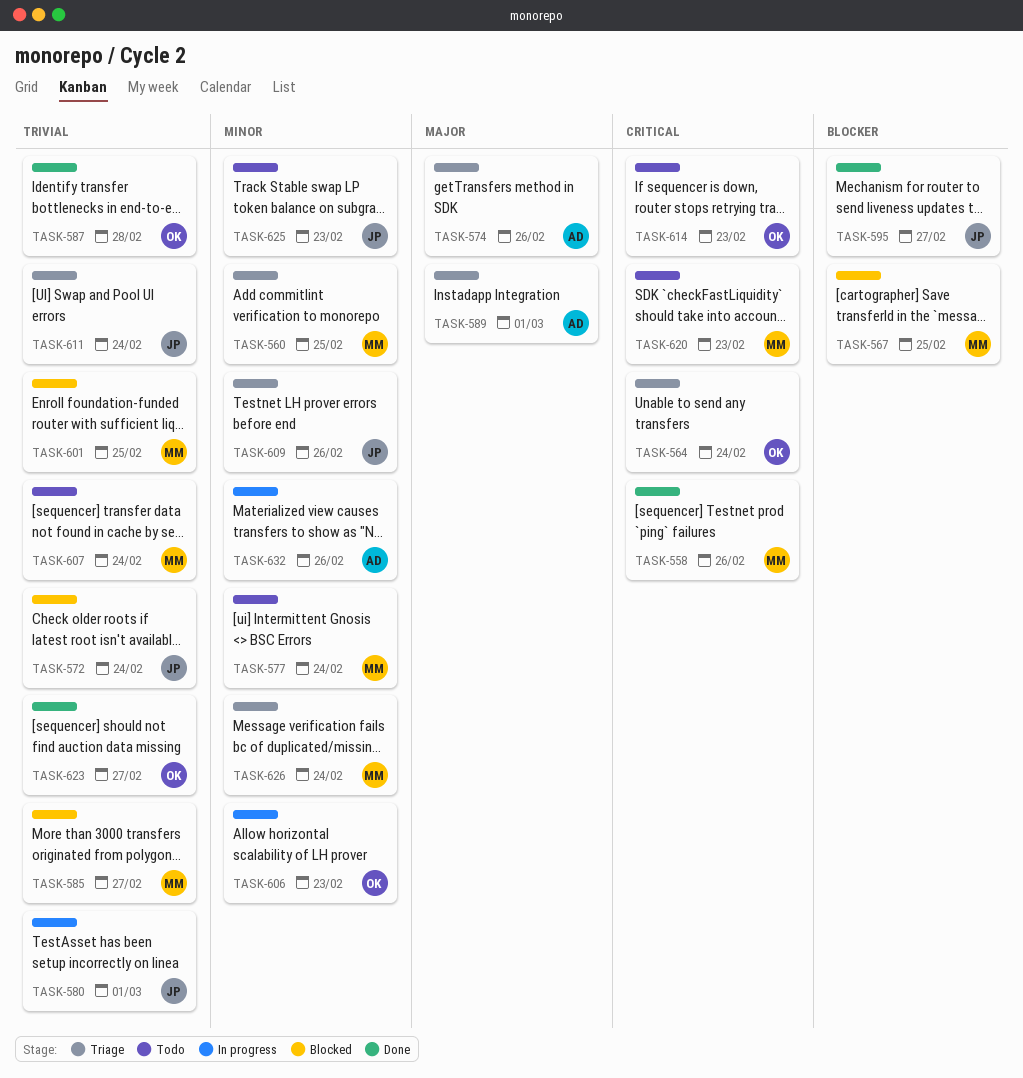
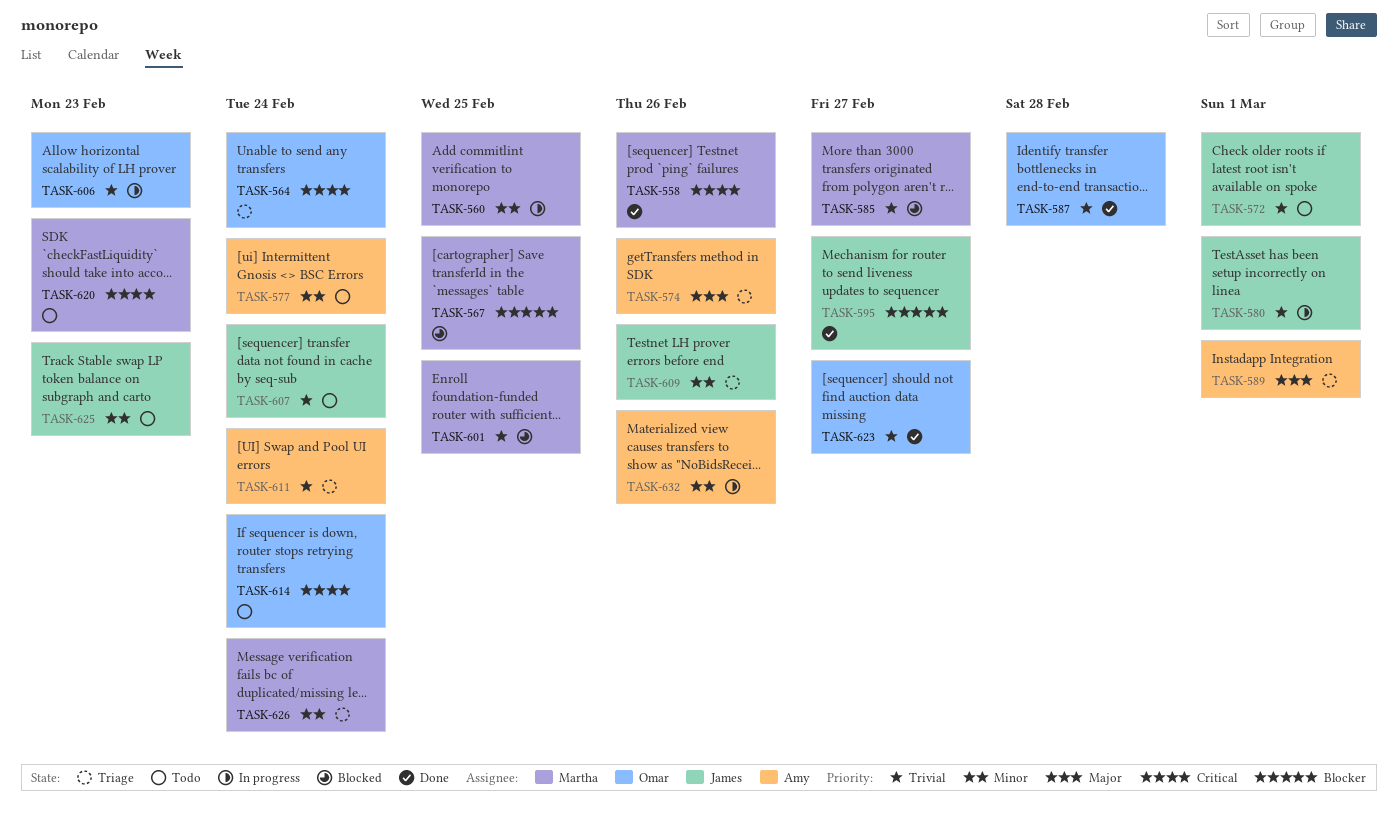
TASK-560, status: Triage -> In progress
TASK-572, status: Blocked -> Todo
TASK-572, due: Feb 24 -> Mar 1
TASK-577, owner: Martha -> Amy
TASK-606, priority: Minor -> Trivial
TASK-607, owner: Martha -> James
TASK-611, owner: James -> Amy
TASK-614, due: Feb 23 -> Feb 24

